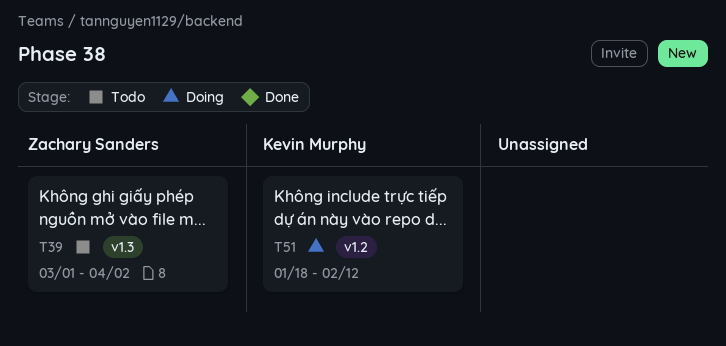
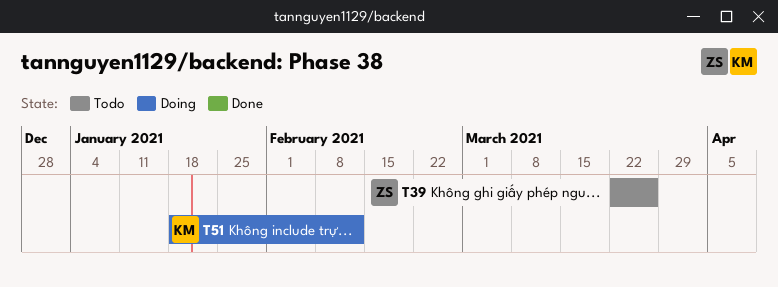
T39, start: Mar 1 -> Mar 22
T39, due: Apr 2 -> Mar 26

